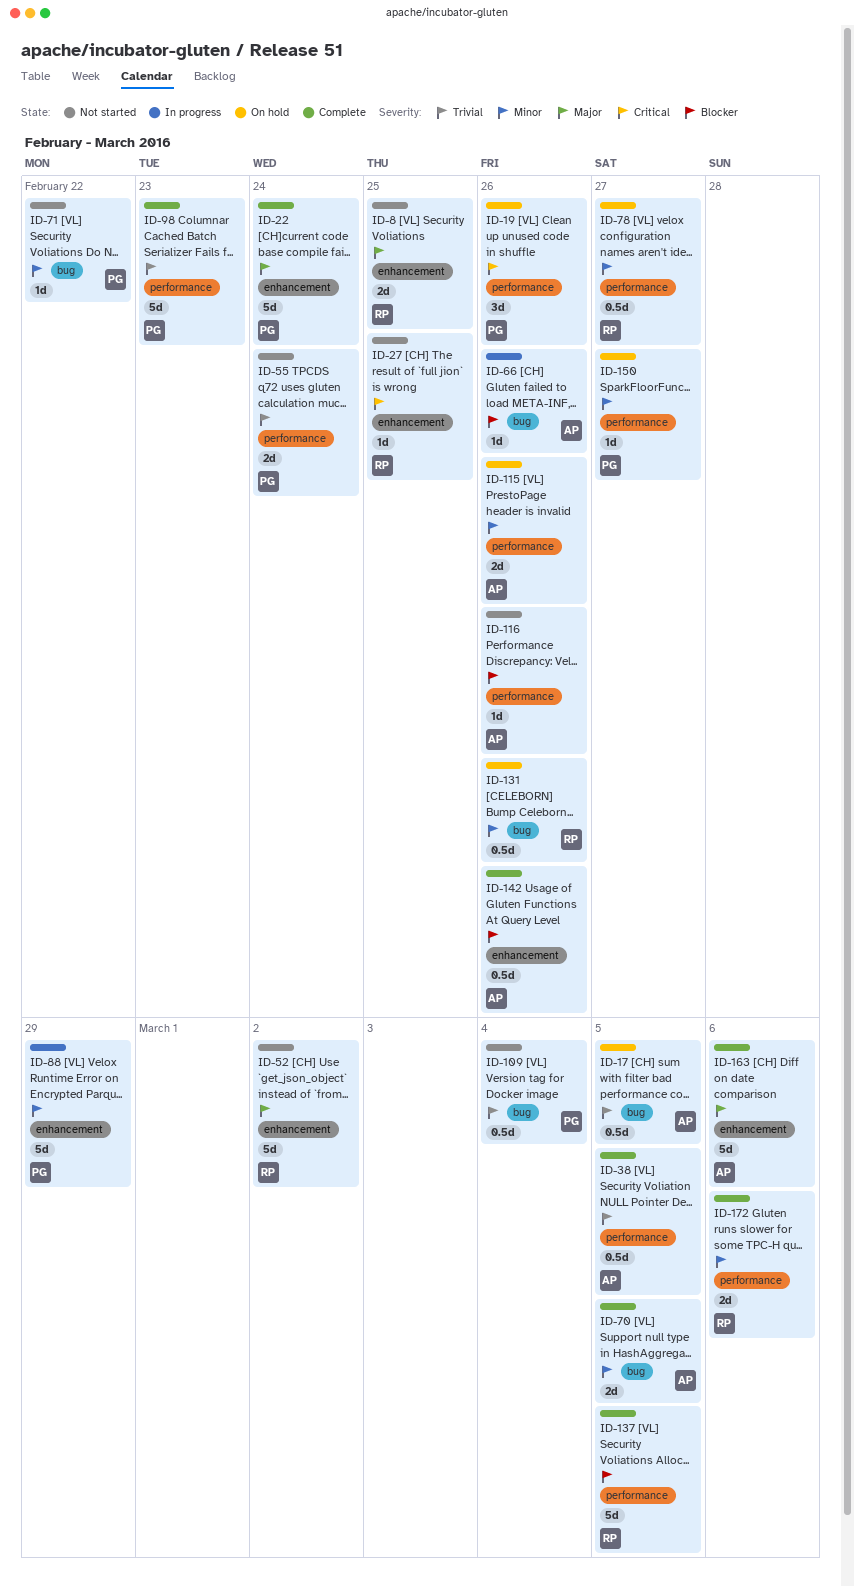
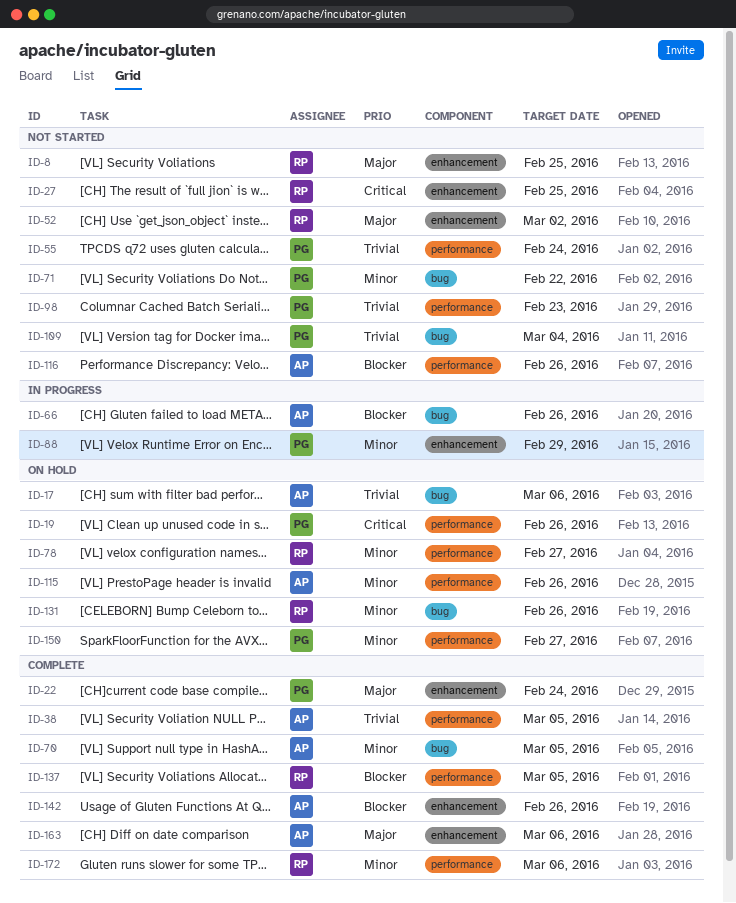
ID-17, due: Mar 5 -> Mar 6
ID-98, status: Complete -> Not started

